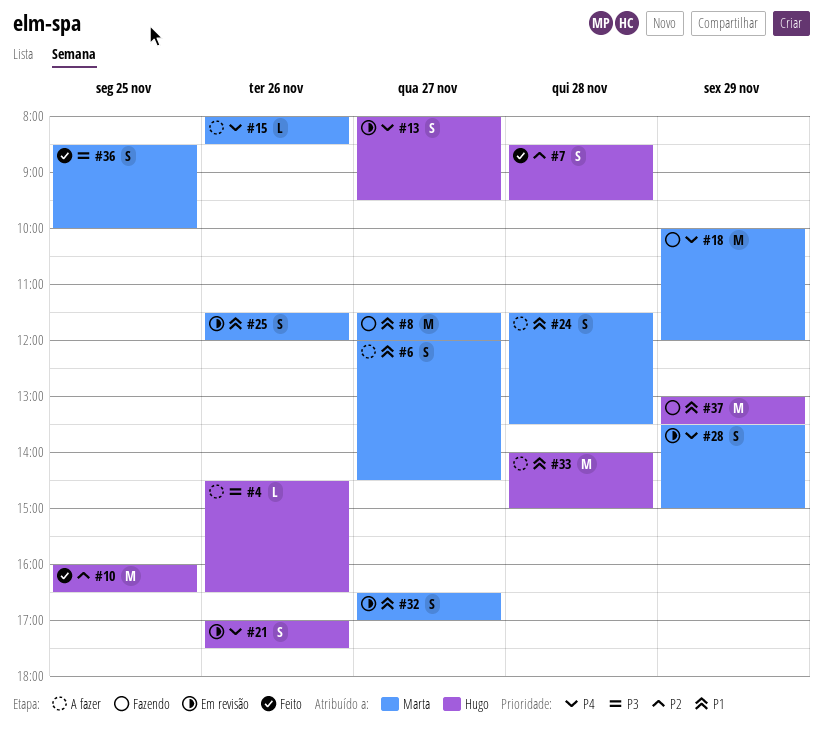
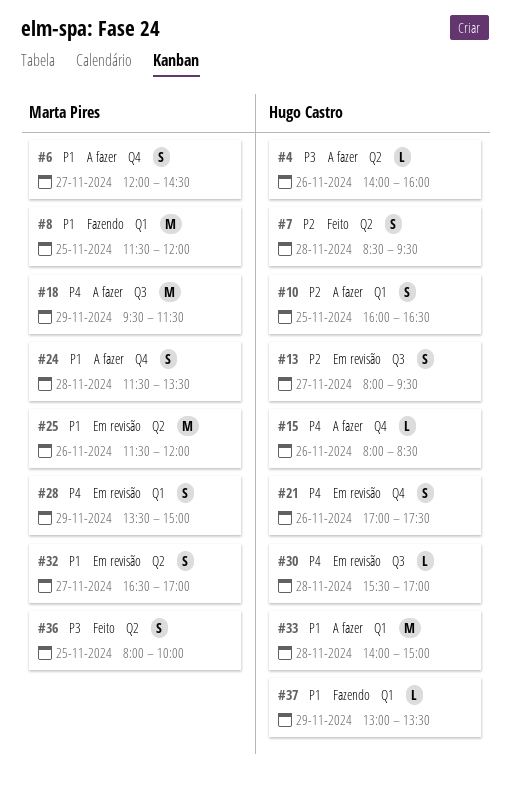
#4, begins: 14:30 -> 14:00
#4, ends: 16:30 -> 16:00
#8, day: Nov 27 -> Nov 25
#10, status: Feito -> A fazer
#10, estimate: M -> S
#13, priority: P4 -> P2
#15, owner: Marta Pires -> Hugo Castro
#18, status: Fazendo -> A fazer
#18, begins: 10:00 -> 09:30
#18, ends: 12:00 -> 11:30
#25, estimate: S -> M
#30: none -> present
#36, begins: 08:30 -> 08:00
#37, estimate: M -> L

